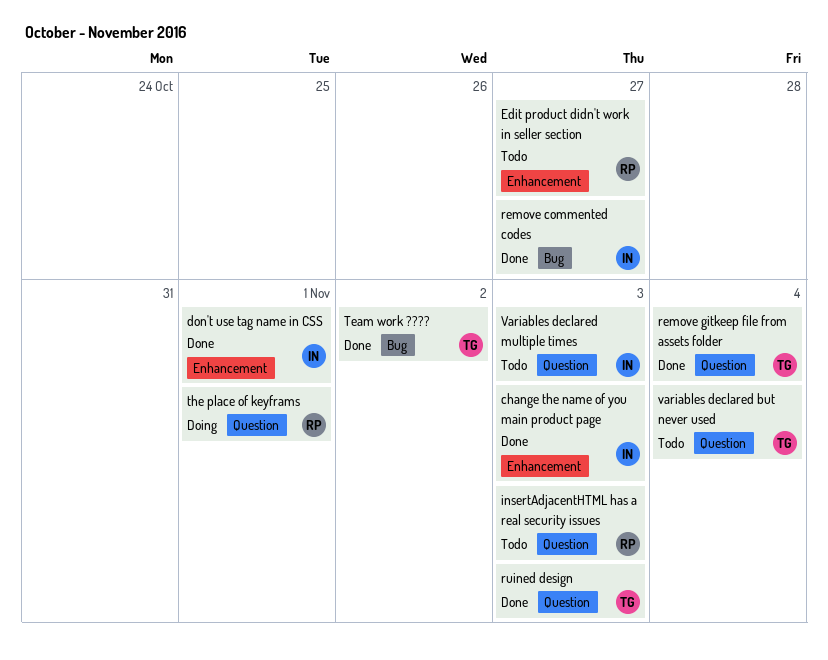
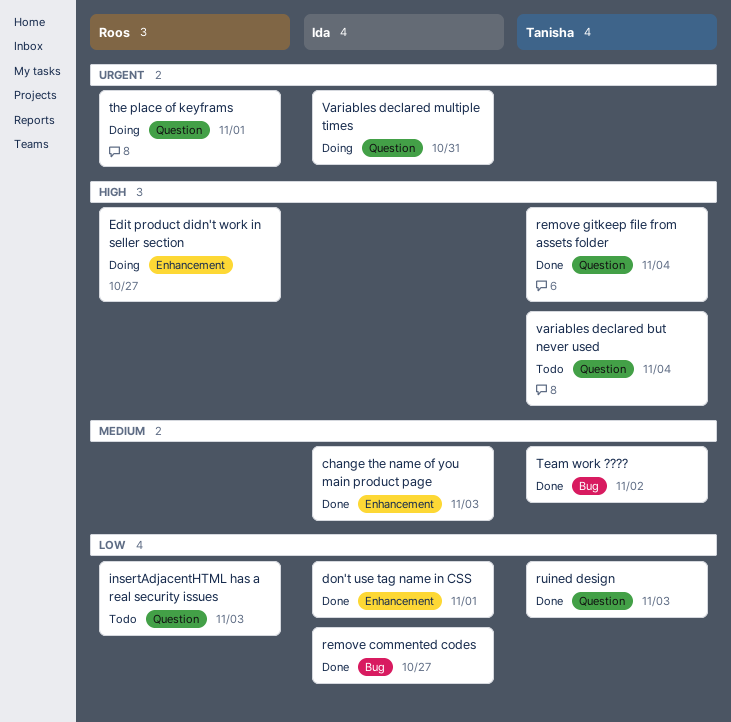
Edit product didn't work in seller section, status: Todo -> Doing
Variables declared multiple times, status: Todo -> Doing
Variables declared multiple times, due: Nov 3 -> Oct 31

